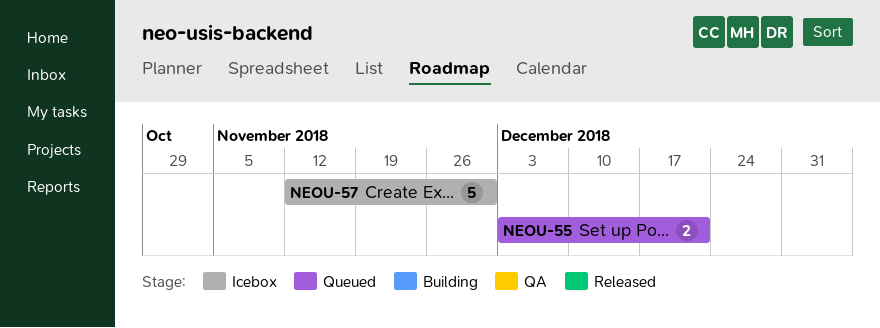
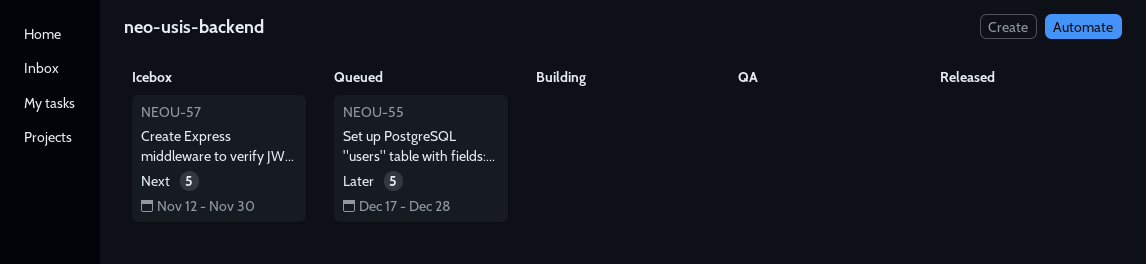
NEOU-55, estimate: 2 -> 5
NEOU-55, start: Dec 3 -> Dec 17
NEOU-55, due: Dec 21 -> Dec 28

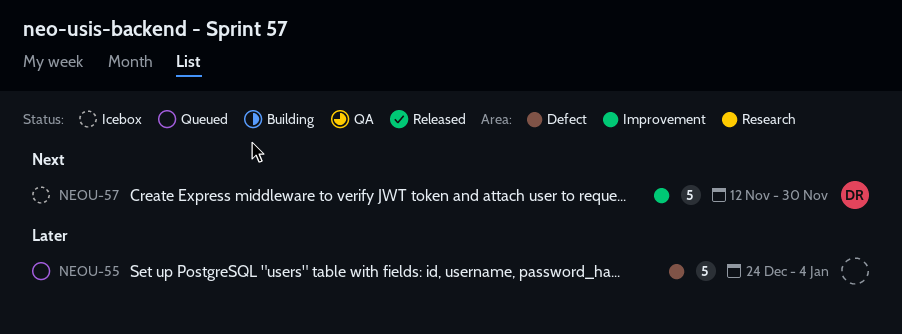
NEOU-55, start: Dec 17 -> Dec 24
NEOU-55, due: Dec 28 -> Jan 4

